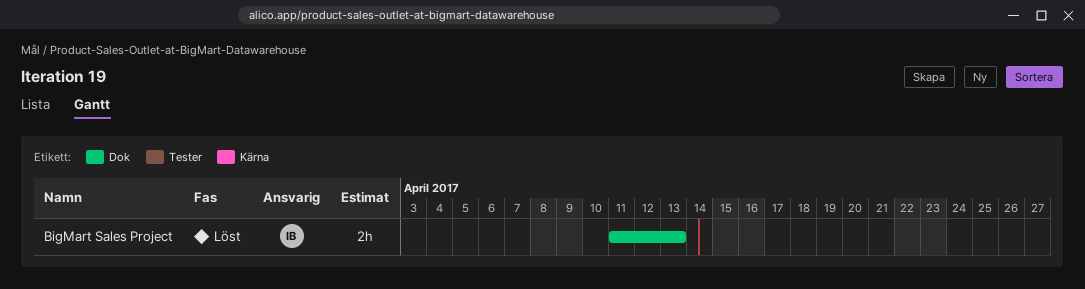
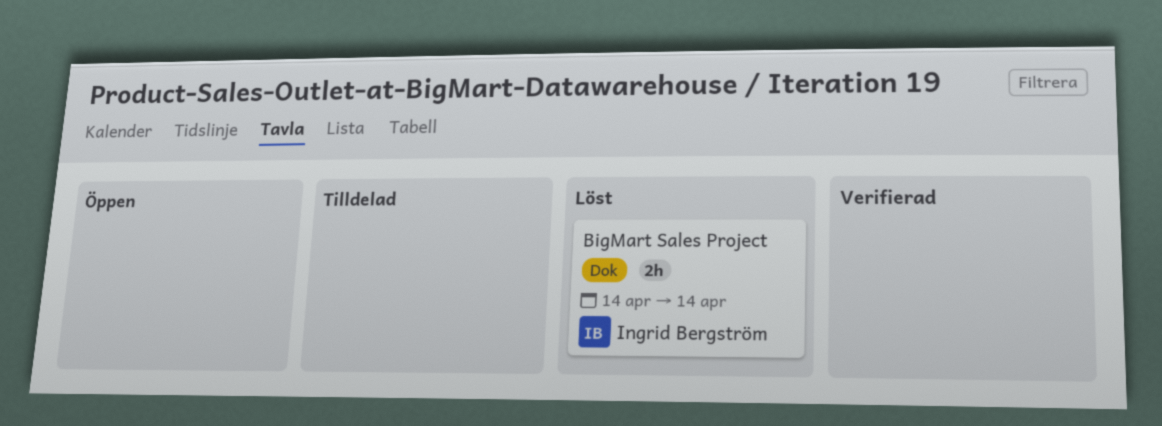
BigMart Sales Project, start: Apr 11 -> Apr 14
BigMart Sales Project, due: Apr 13 -> Apr 14

